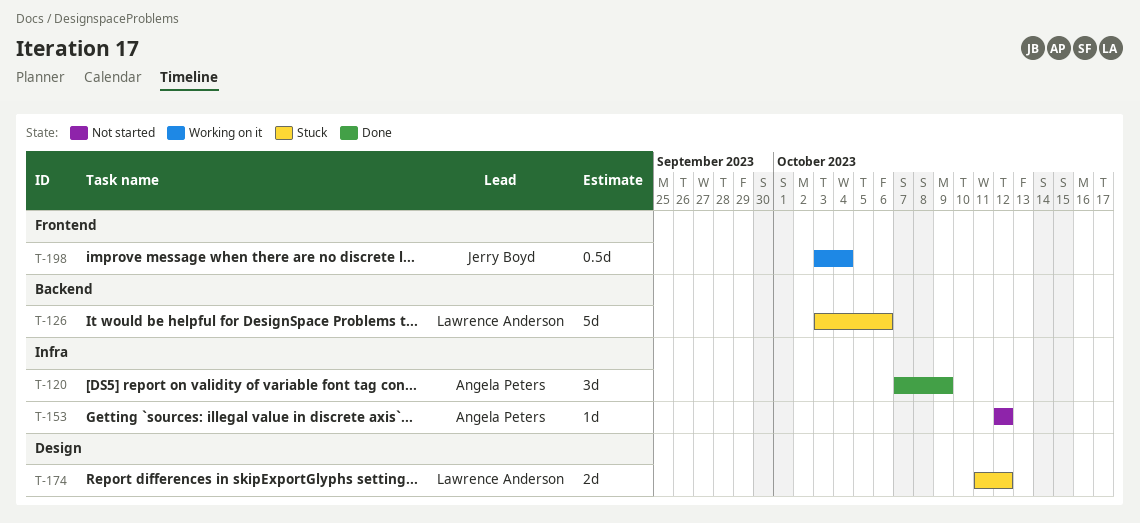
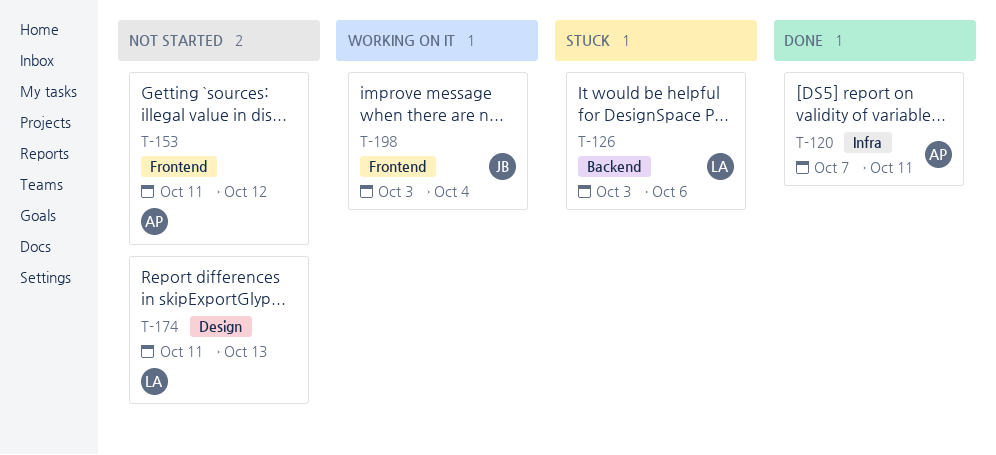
T-120, due: Oct 9 -> Oct 11
T-153, label: Infra -> Frontend
T-153, start: Oct 12 -> Oct 11
T-174, status: Stuck -> Not started
T-174, due: Oct 12 -> Oct 13

